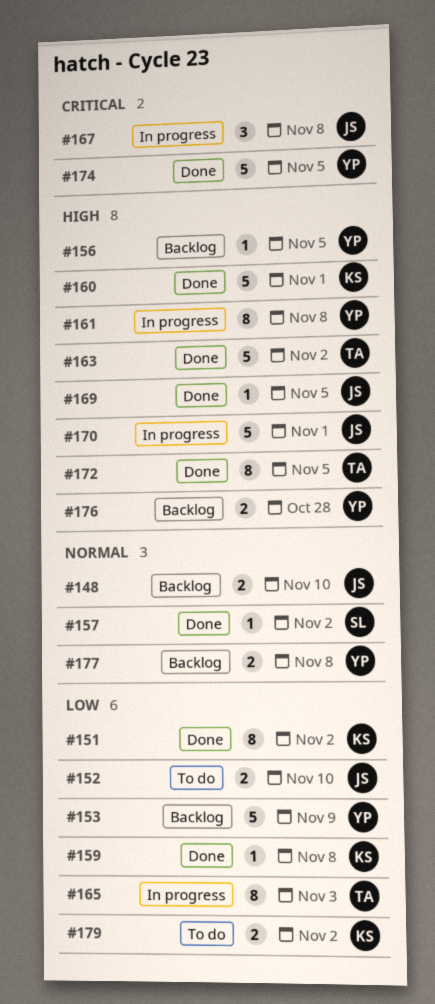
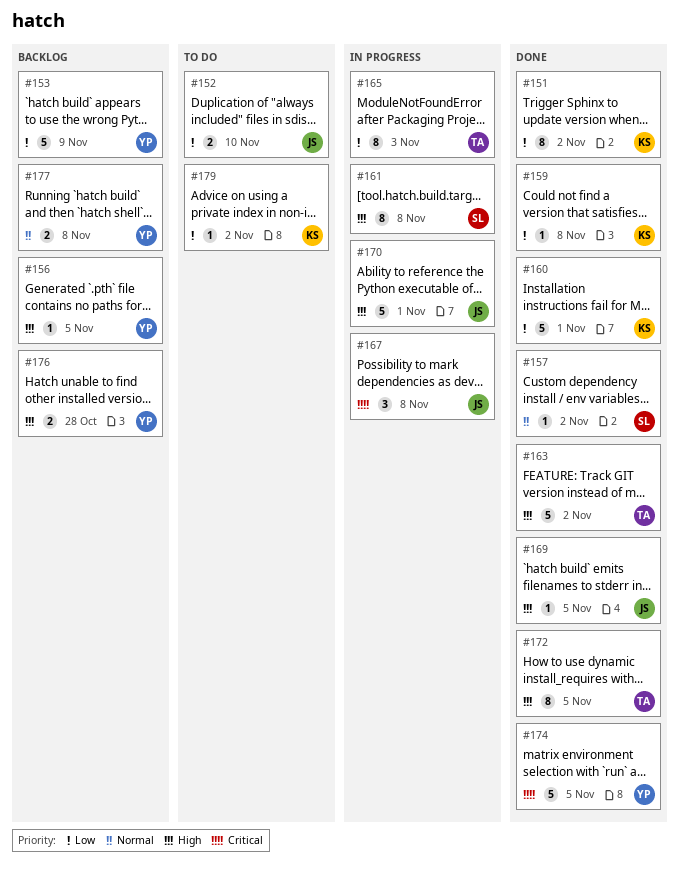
#148: present -> none
#160, priority: High -> Low
#161, owner: YP -> SL
#179, estimate: 2 -> 1

